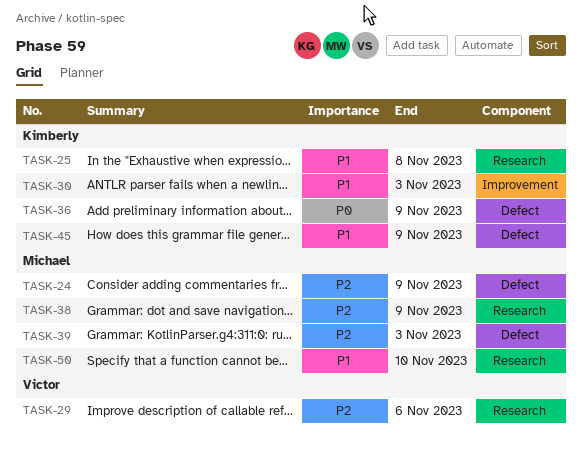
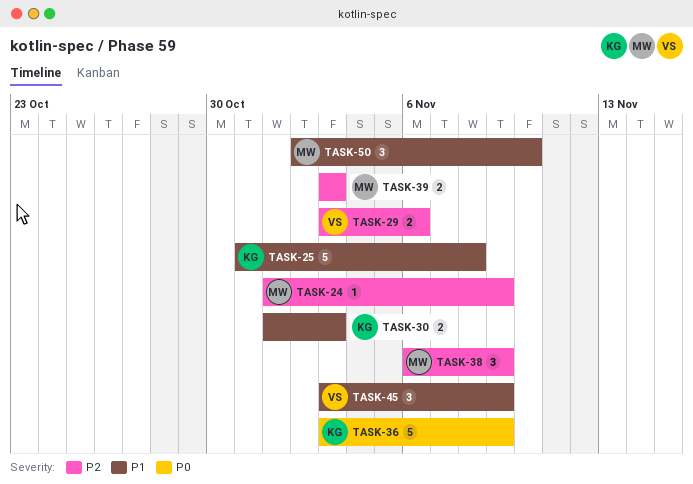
TASK-45, owner: Kimberly -> Victor

